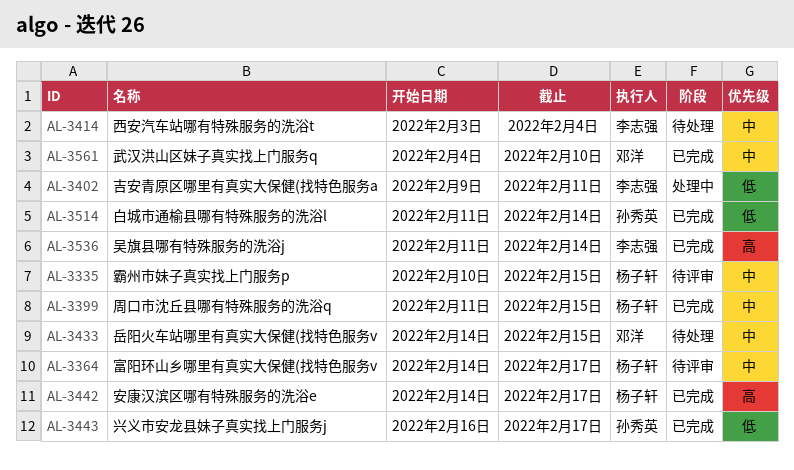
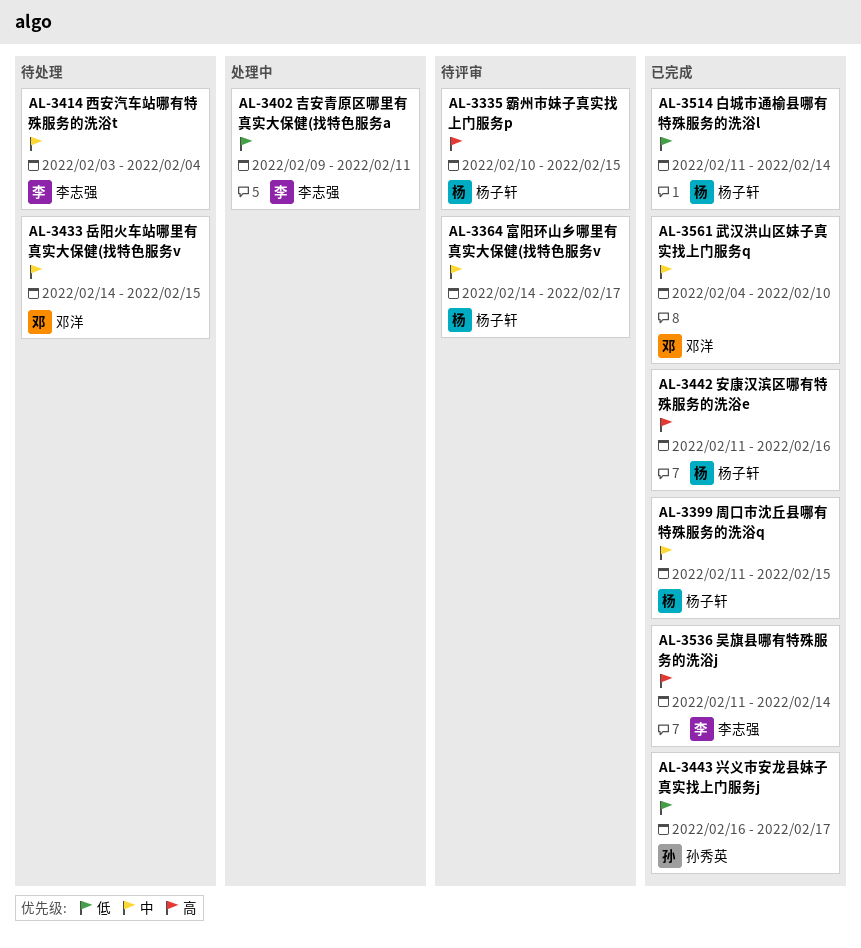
AL-3335, priority: 中 -> 高
AL-3442, start: Feb 14 -> Feb 11
AL-3442, due: Feb 17 -> Feb 16
AL-3514, owner: 孙秀英 -> 杨子轩

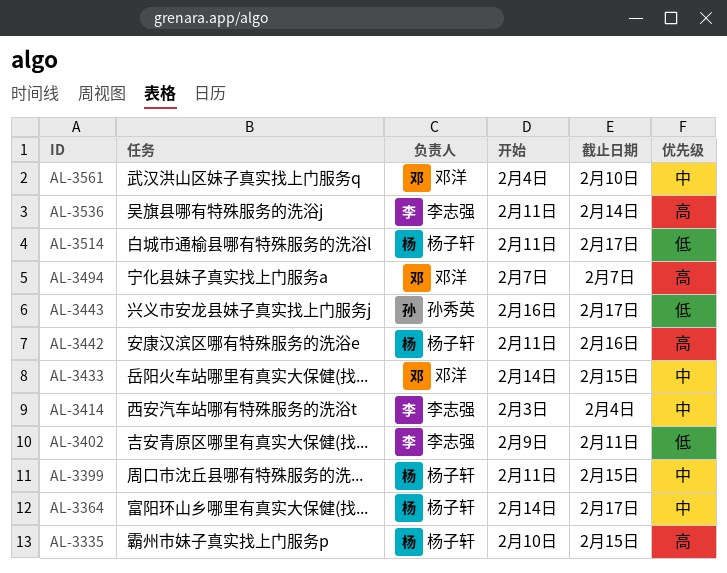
AL-3494: none -> present
AL-3514, due: Feb 14 -> Feb 17

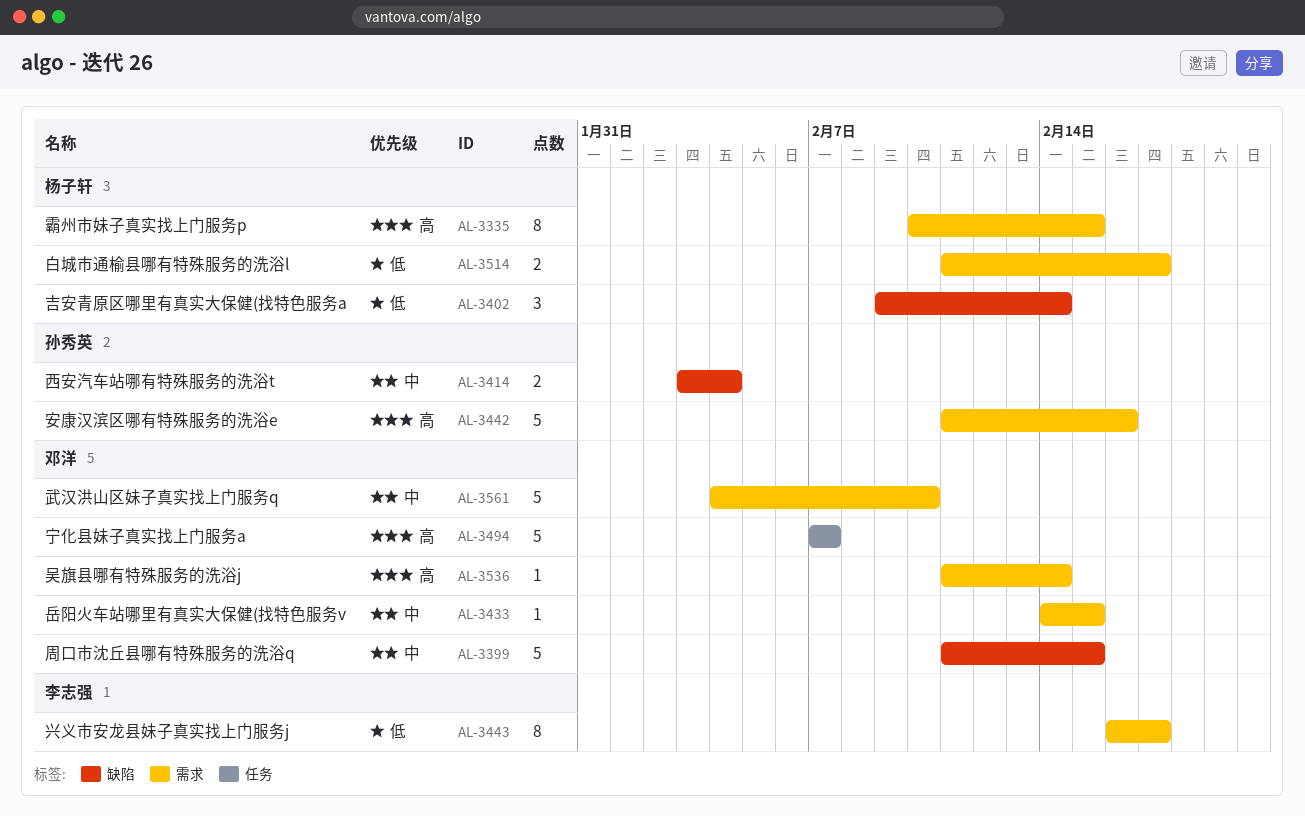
AL-3364: present -> none
AL-3399, owner: 杨子轩 -> 邓洋
AL-3402, owner: 李志强 -> 杨子轩
AL-3402, due: Feb 11 -> Feb 14
AL-3414, owner: 李志强 -> 孙秀英
AL-3442, owner: 杨子轩 -> 孙秀英
AL-3443, owner: 孙秀英 -> 李志强
AL-3536, owner: 李志强 -> 邓洋

